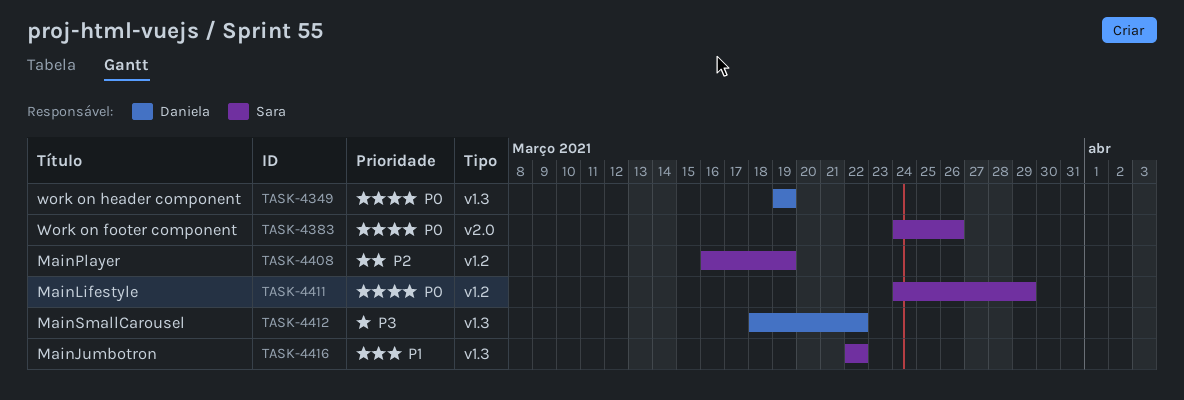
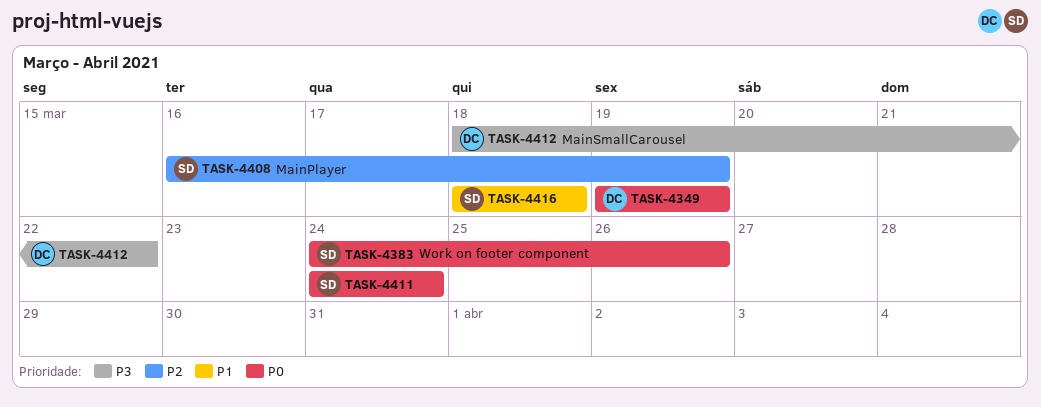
TASK-4411, due: Mar 29 -> Mar 24
TASK-4416, start: Mar 22 -> Mar 18
TASK-4416, due: Mar 22 -> Mar 18

